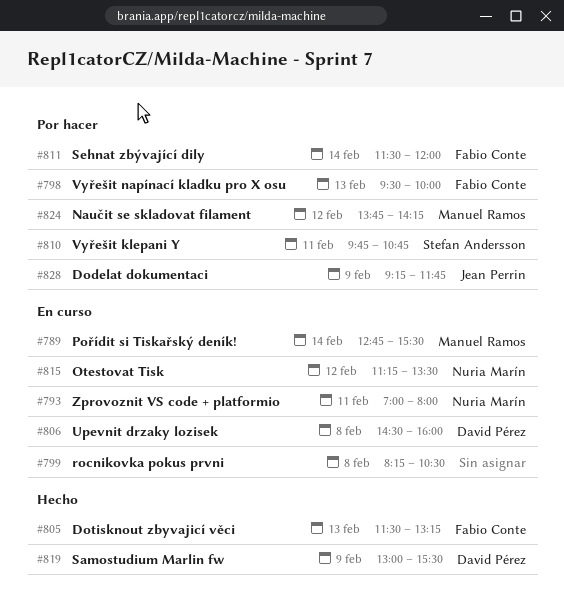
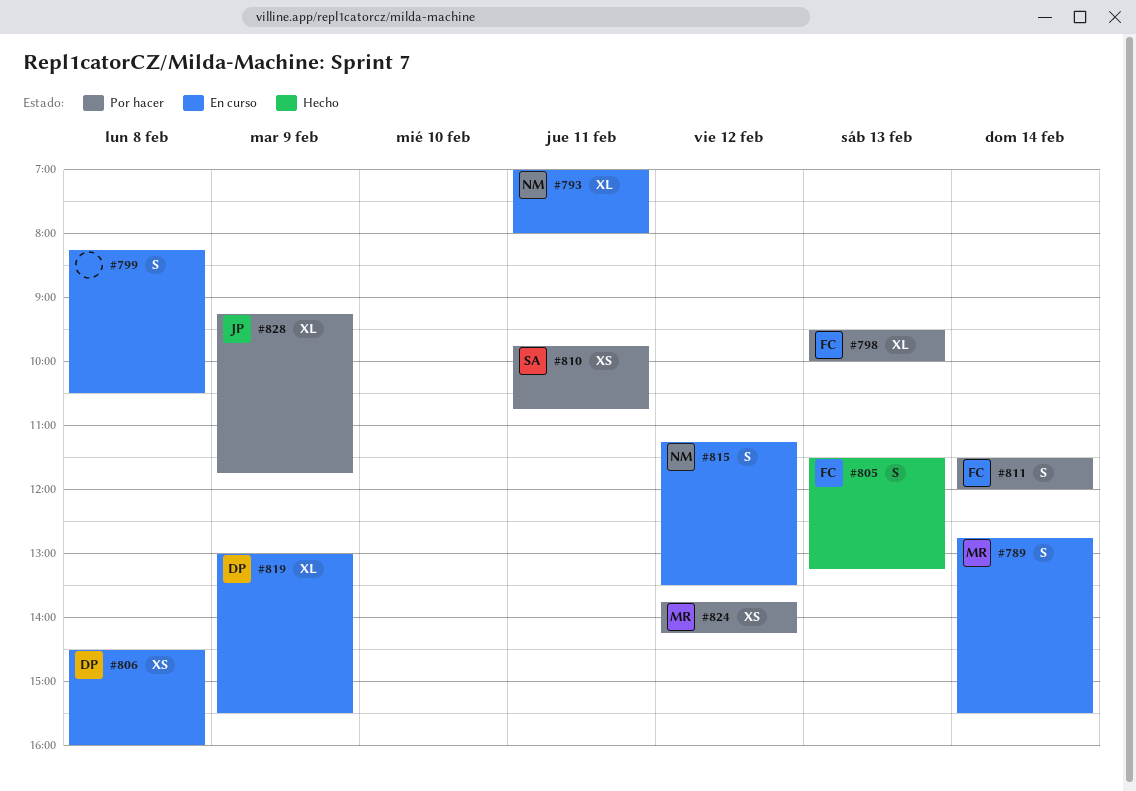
#819, status: Hecho -> En curso

